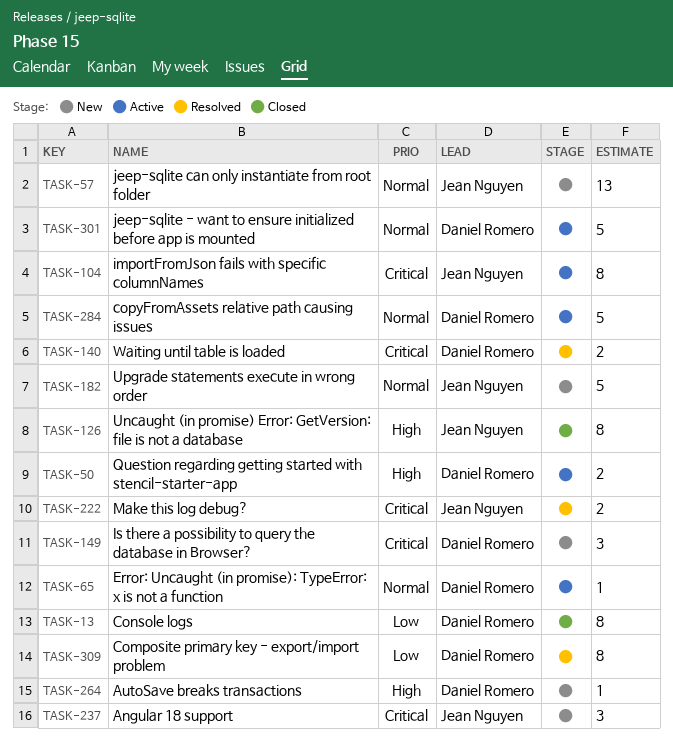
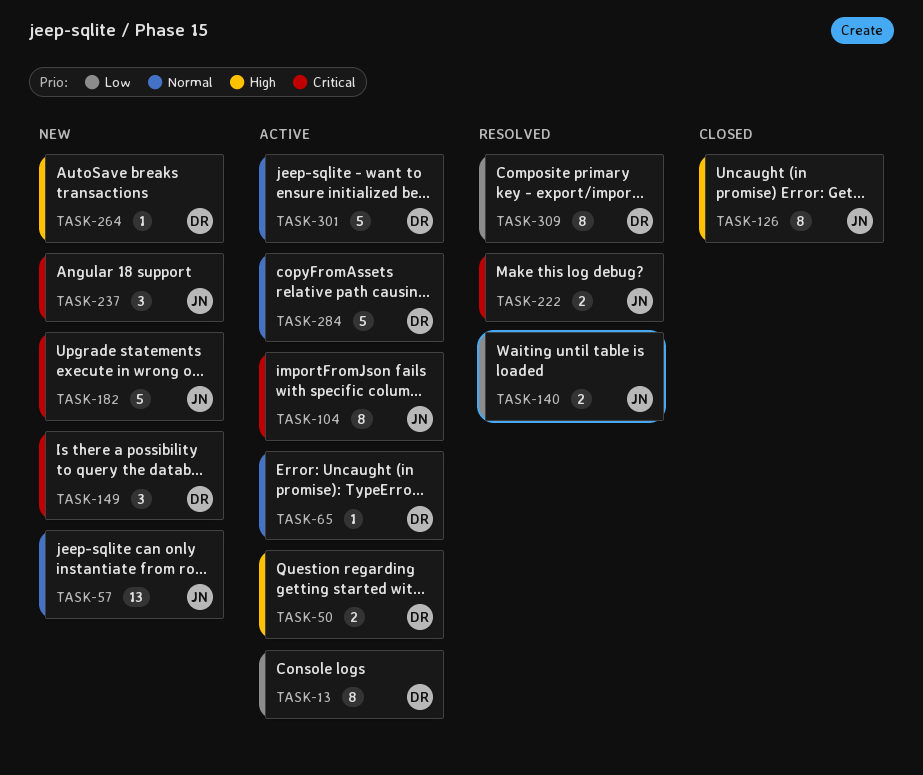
TASK-13, status: Closed -> Active
TASK-140, owner: Daniel Romero -> Jean Nguyen
TASK-140, priority: Critical -> Low
TASK-182, priority: Normal -> Critical

